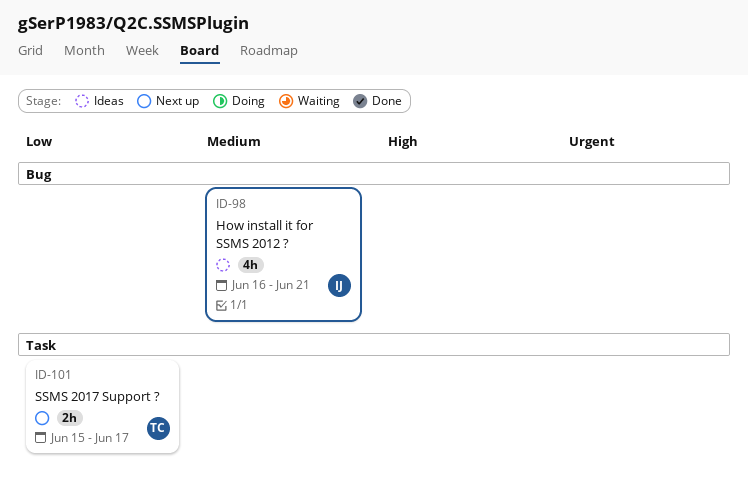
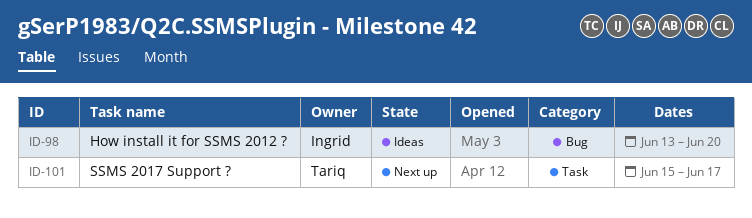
ID-98, start: Jun 16 -> Jun 13
ID-98, due: Jun 21 -> Jun 20

